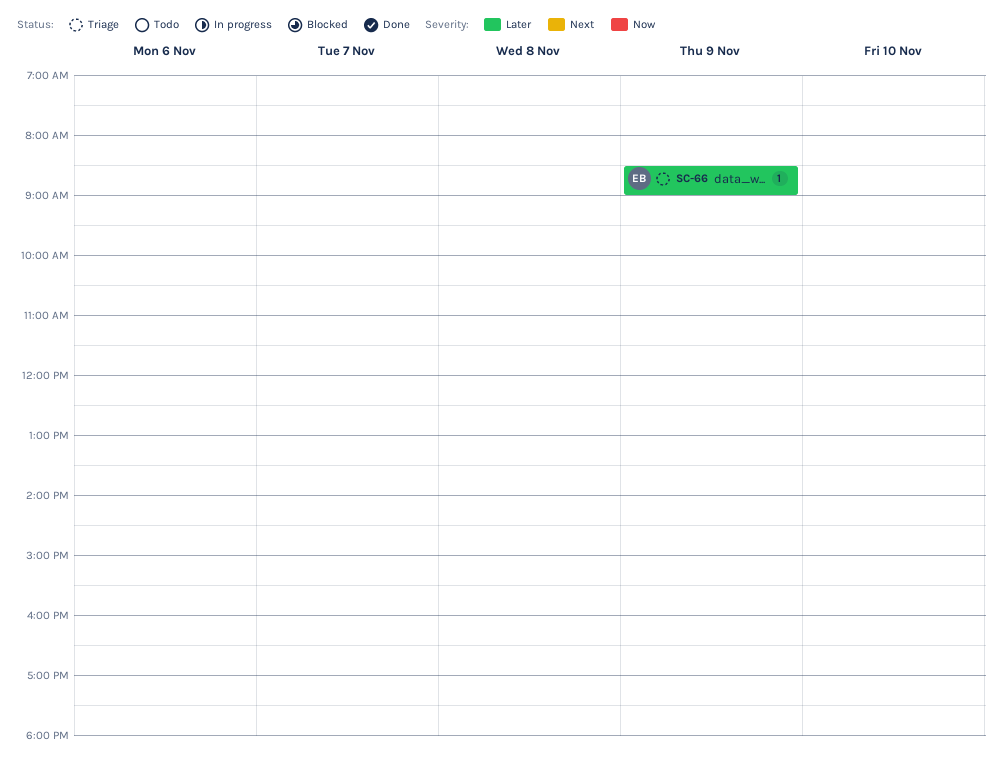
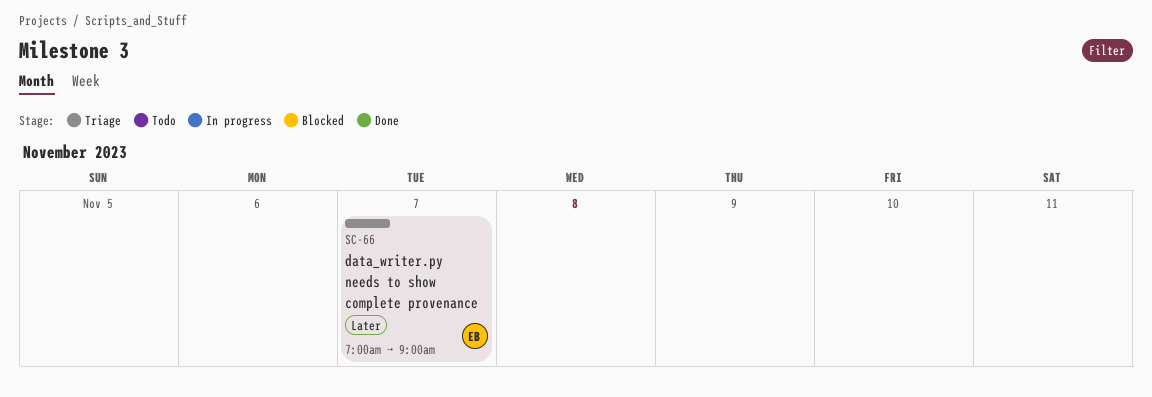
SC-66, day: Nov 9 -> Nov 7
SC-66, begins: 08:30 -> 07:00

